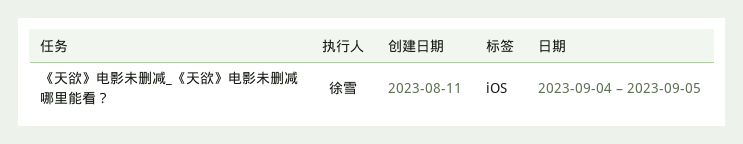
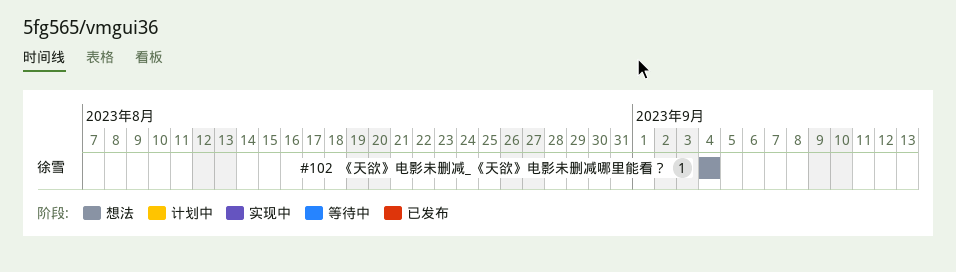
《天欲》电影未删减_《天欲》电影未删减哪里能看？, due: Sep 5 -> Sep 4

